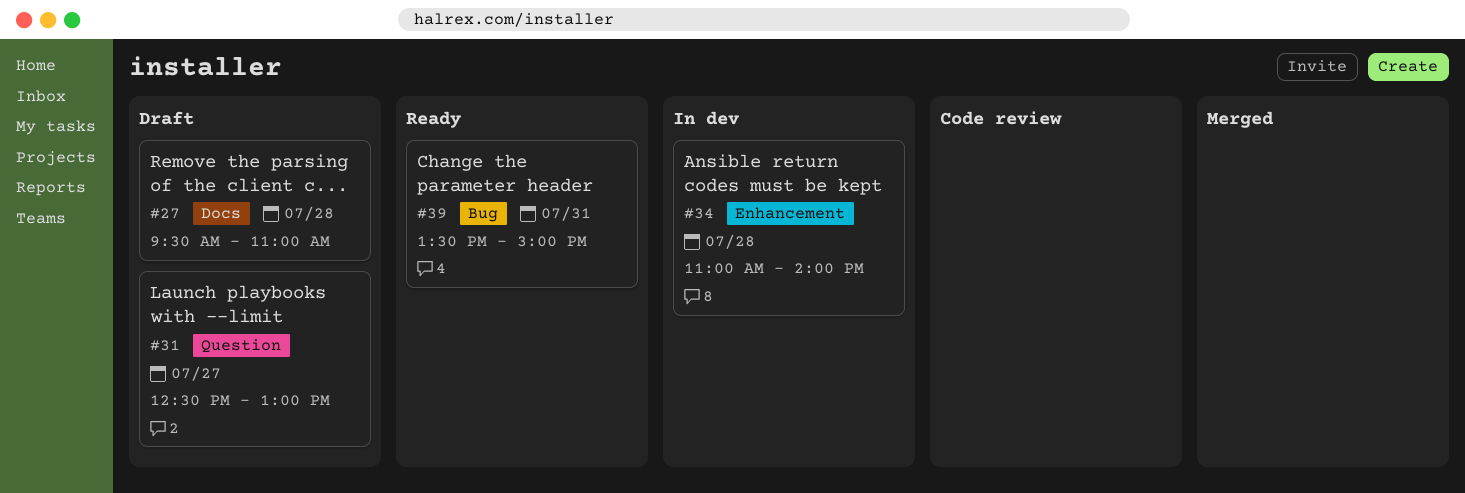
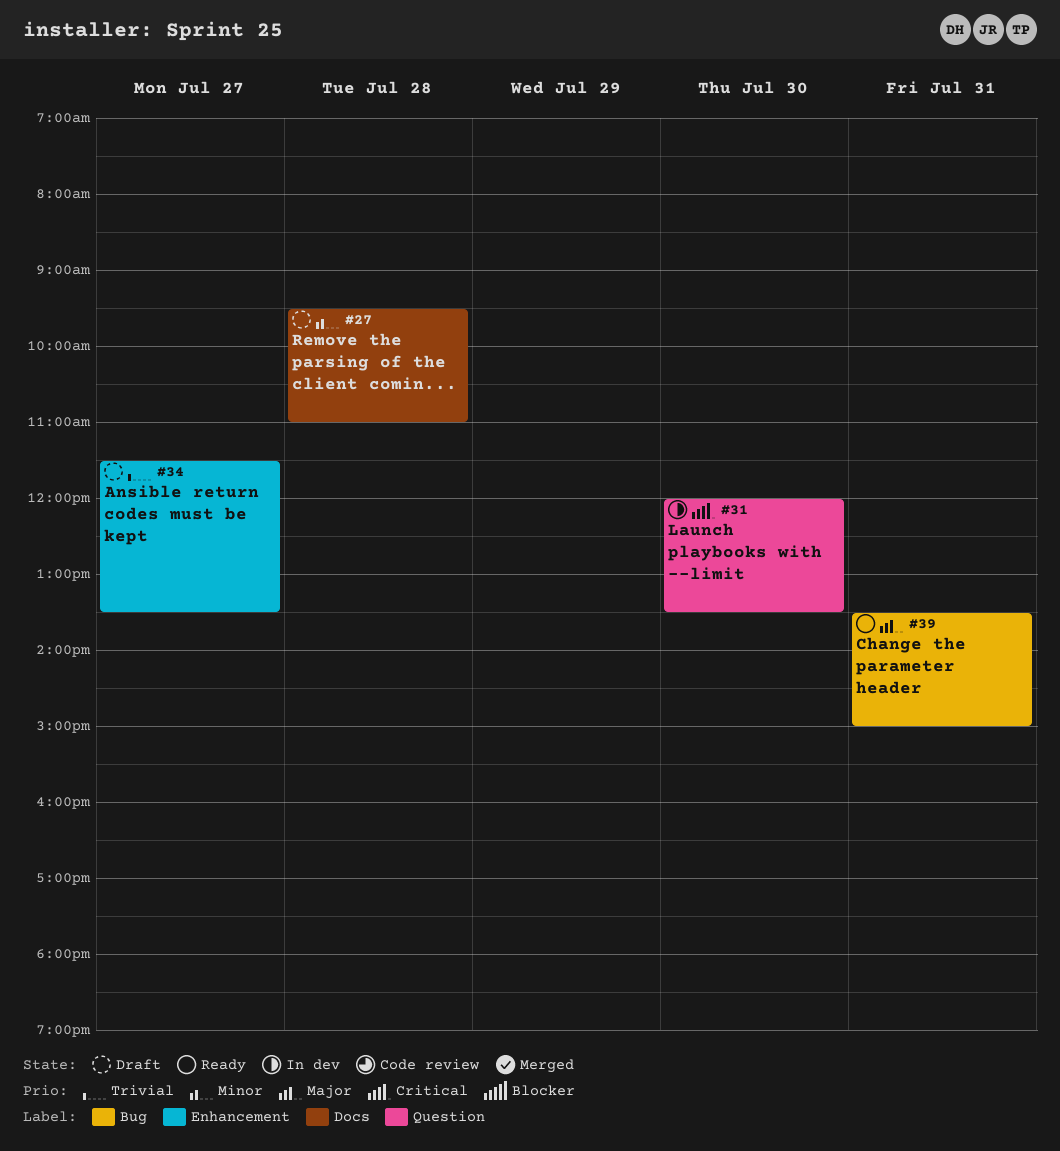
#31, status: Draft -> In dev
#31, day: Jul 27 -> Jul 30
#31, begins: 12:30 -> 12:00
#31, ends: 13:00 -> 13:30
#34, status: In dev -> Draft
#34, day: Jul 28 -> Jul 27
#34, begins: 11:00 -> 11:30
#34, ends: 14:00 -> 13:30

